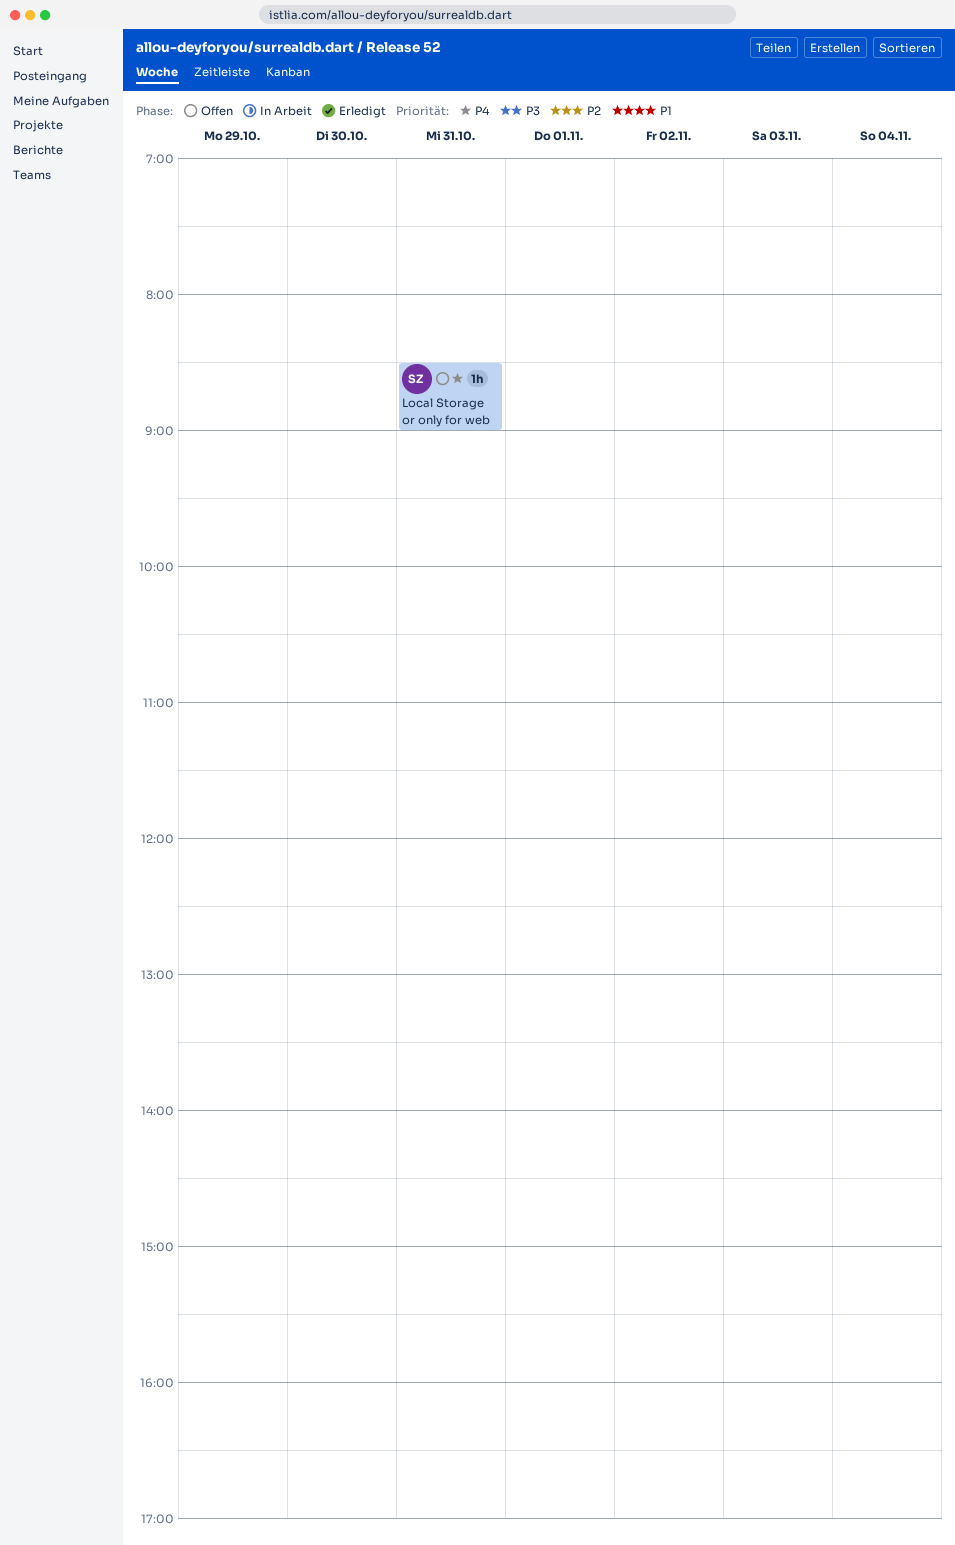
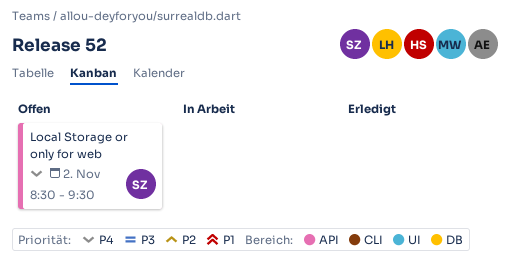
Local Storage or only for web, day: Oct 31 -> Nov 2
Local Storage or only for web, ends: 09:00 -> 09:30

